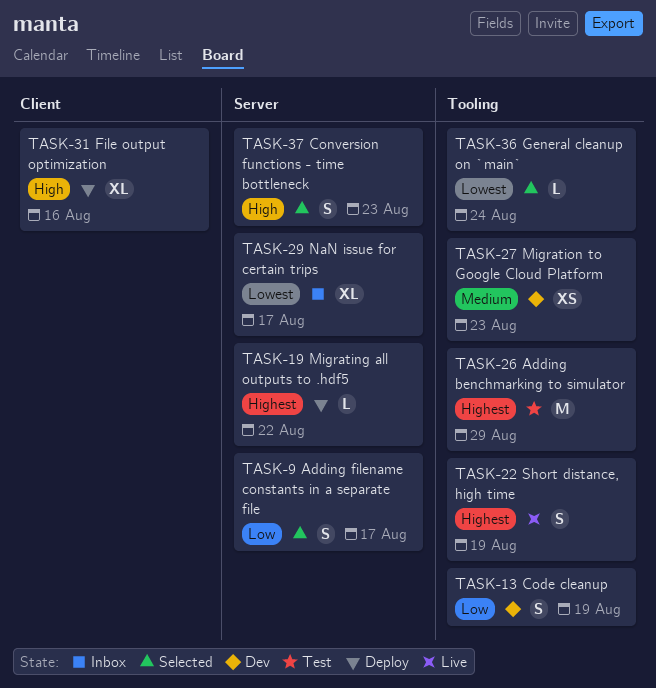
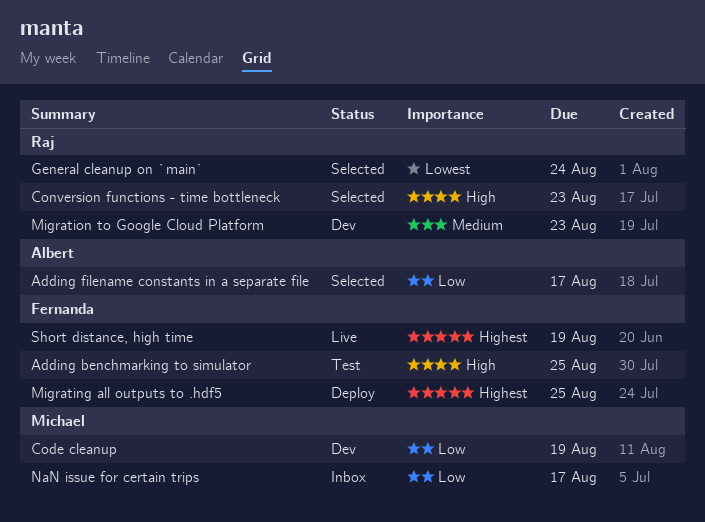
Adding benchmarking to simulator, priority: Highest -> High
Adding benchmarking to simulator, due: Aug 29 -> Aug 25
File output optimization: present -> none
Migrating all outputs to .hdf5, due: Aug 22 -> Aug 25
NaN issue for certain trips, priority: Lowest -> Low

